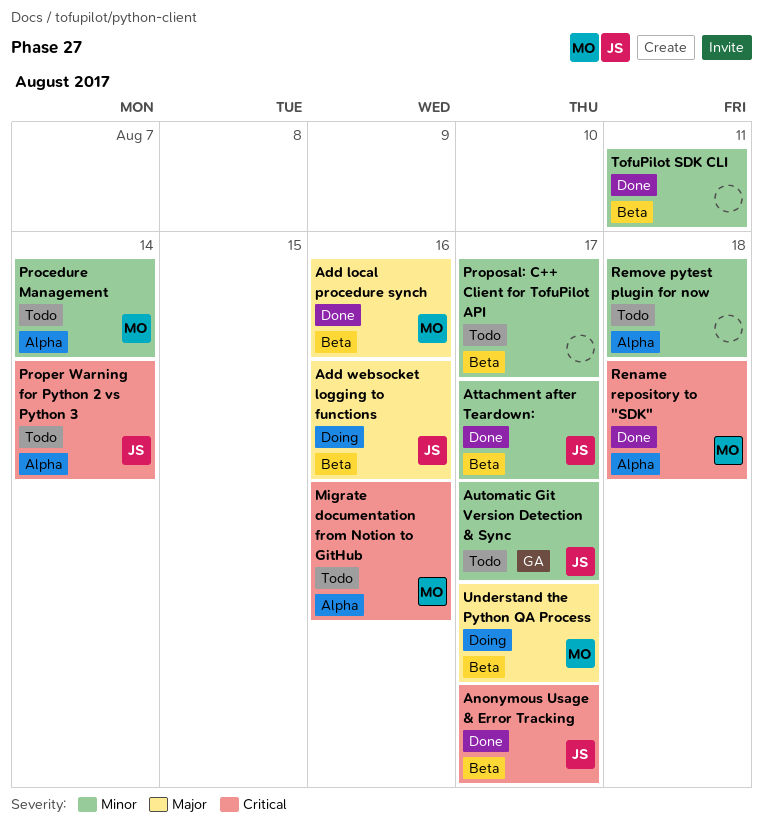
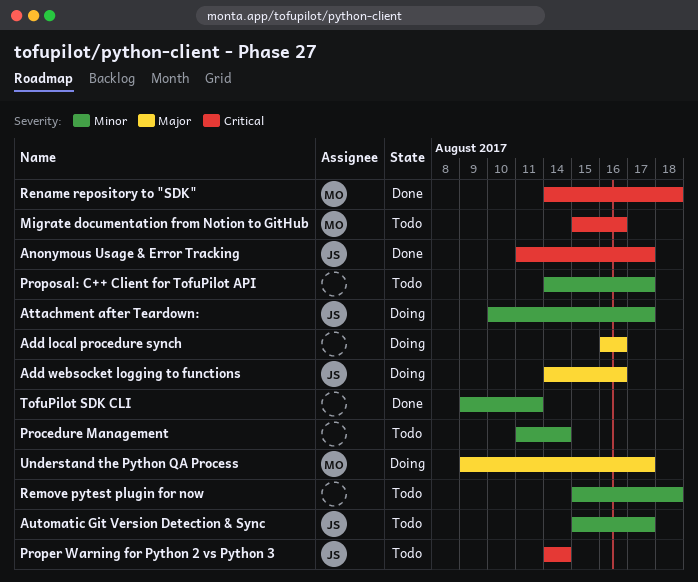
Add local procedure synch, status: Done -> Doing
Add local procedure synch, owner: MO -> none
Attachment after Teardown:, status: Done -> Doing
Procedure Management, owner: MO -> none

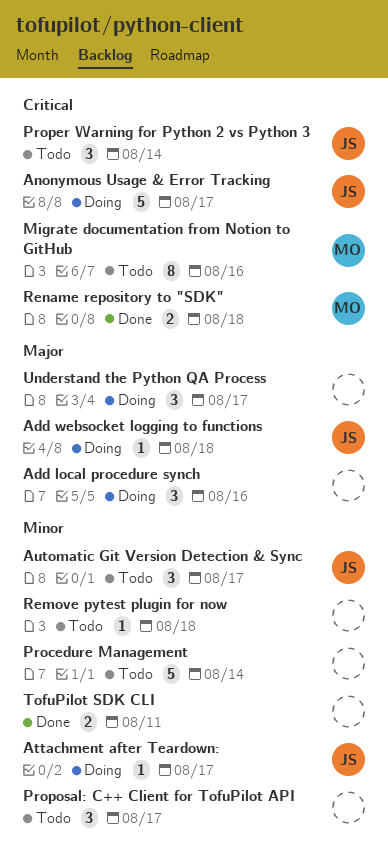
Add websocket logging to functions, due: Aug 16 -> Aug 18
Anonymous Usage & Error Tracking, status: Done -> Doing
Understand the Python QA Process, owner: MO -> none

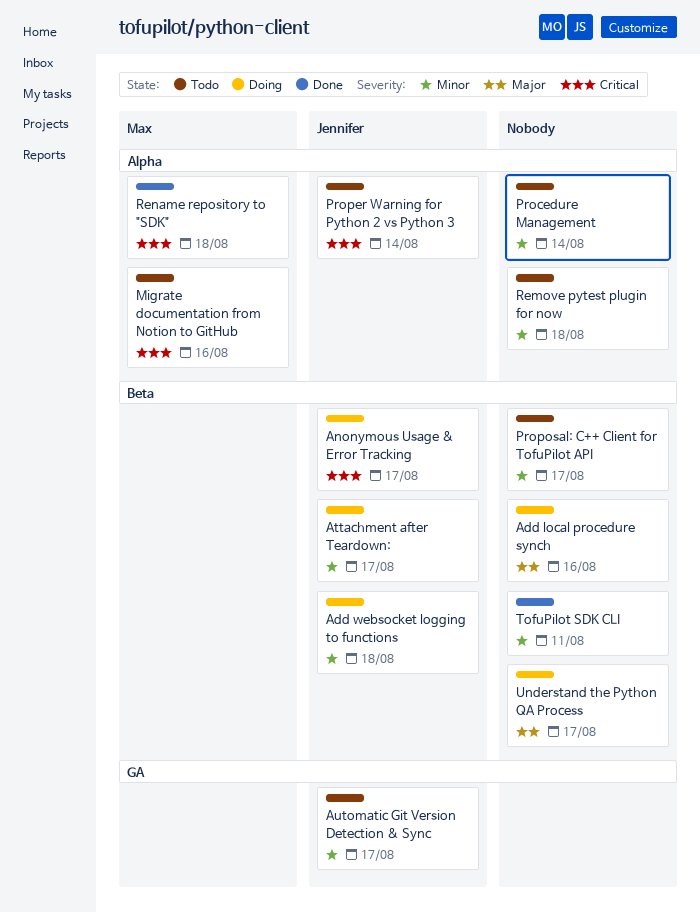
Add websocket logging to functions, priority: Major -> Minor

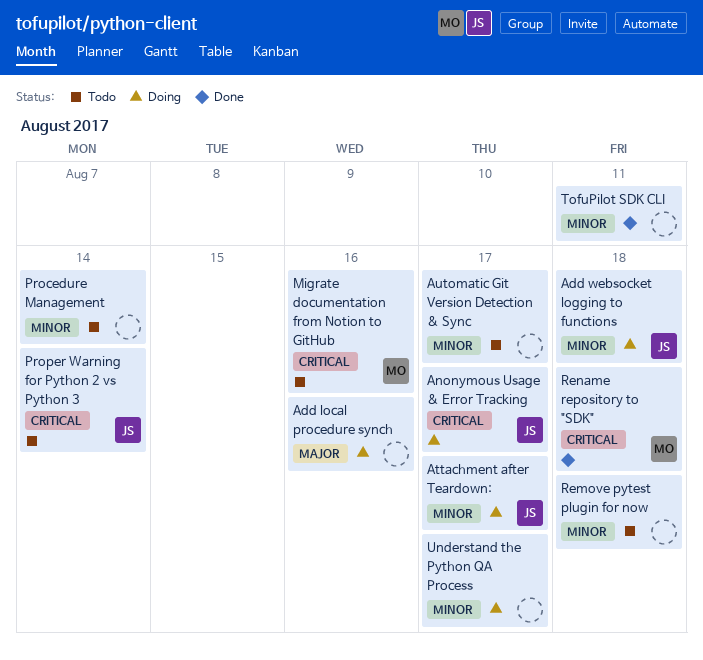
Automatic Git Version Detection & Sync, owner: Jennifer -> none
Proposal: C++ Client for TofuPilot API: present -> none
Understand the Python QA Process, priority: Major -> Minor

